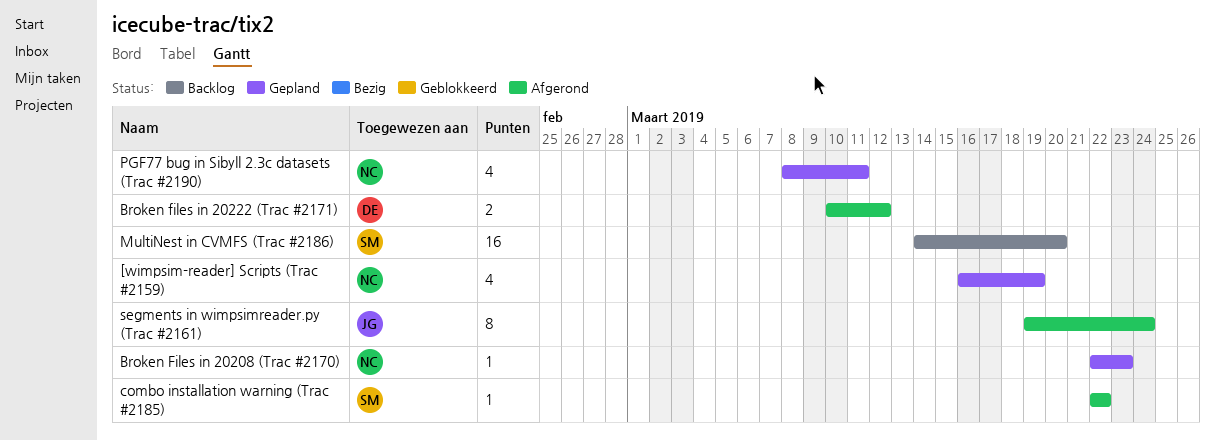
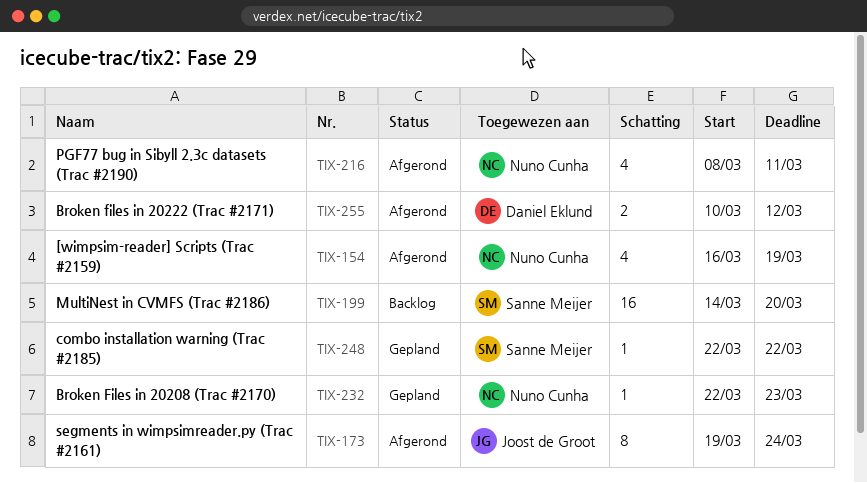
[wimpsim-reader] Scripts (Trac #2159), status: Gepland -> Afgerond
combo installation warning (Trac #2185), status: Afgerond -> Gepland
PGF77 bug in Sibyll 2.3c datasets (Trac #2190), status: Gepland -> Afgerond

